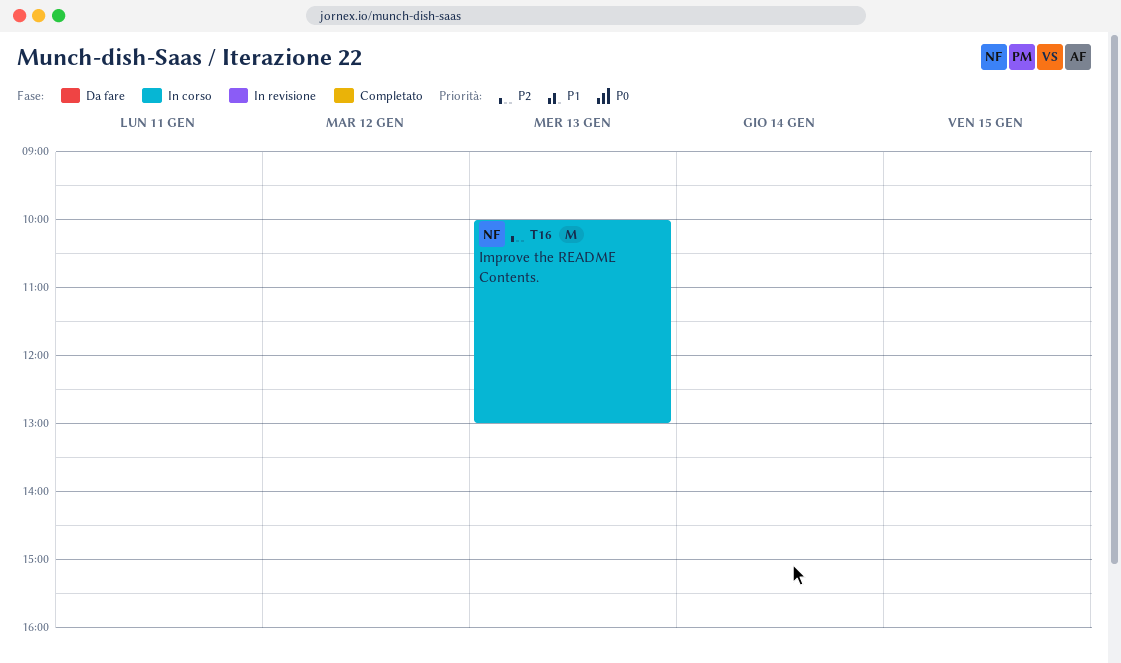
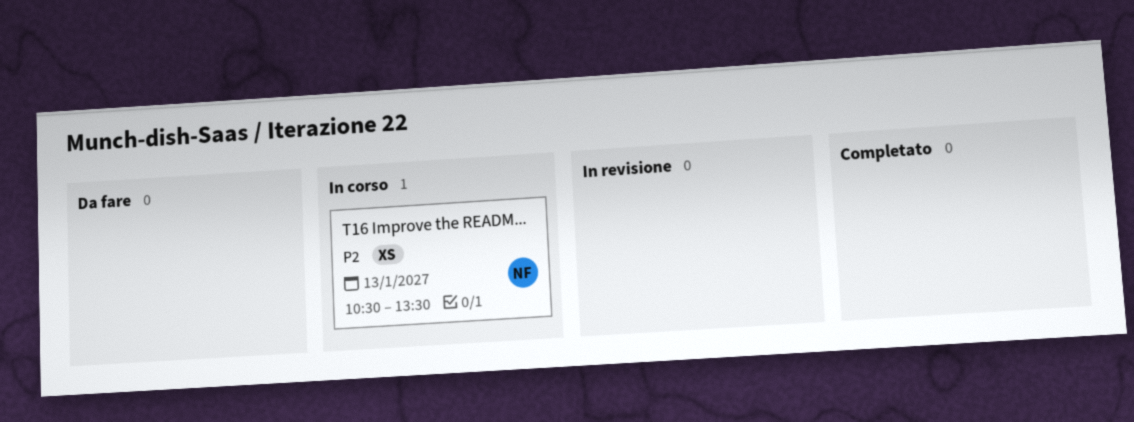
T16, estimate: M -> XS
T16, begins: 10:00 -> 10:30
T16, ends: 13:00 -> 13:30

